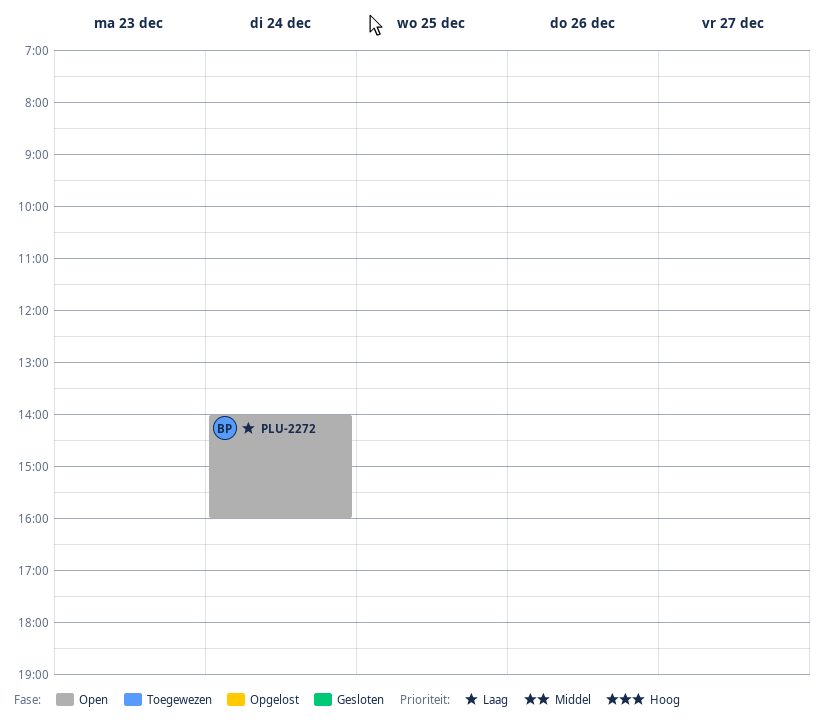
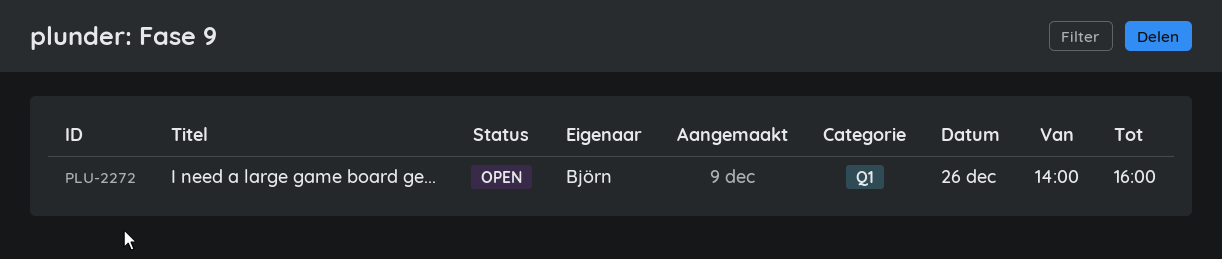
PLU-2272, day: Dec 24 -> Dec 26

